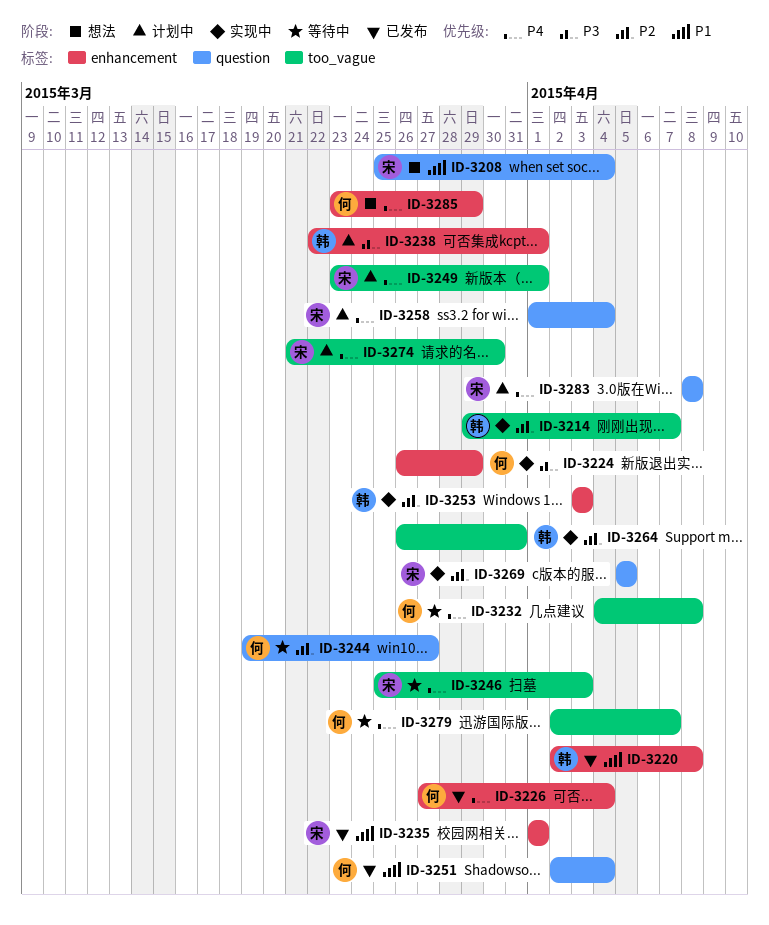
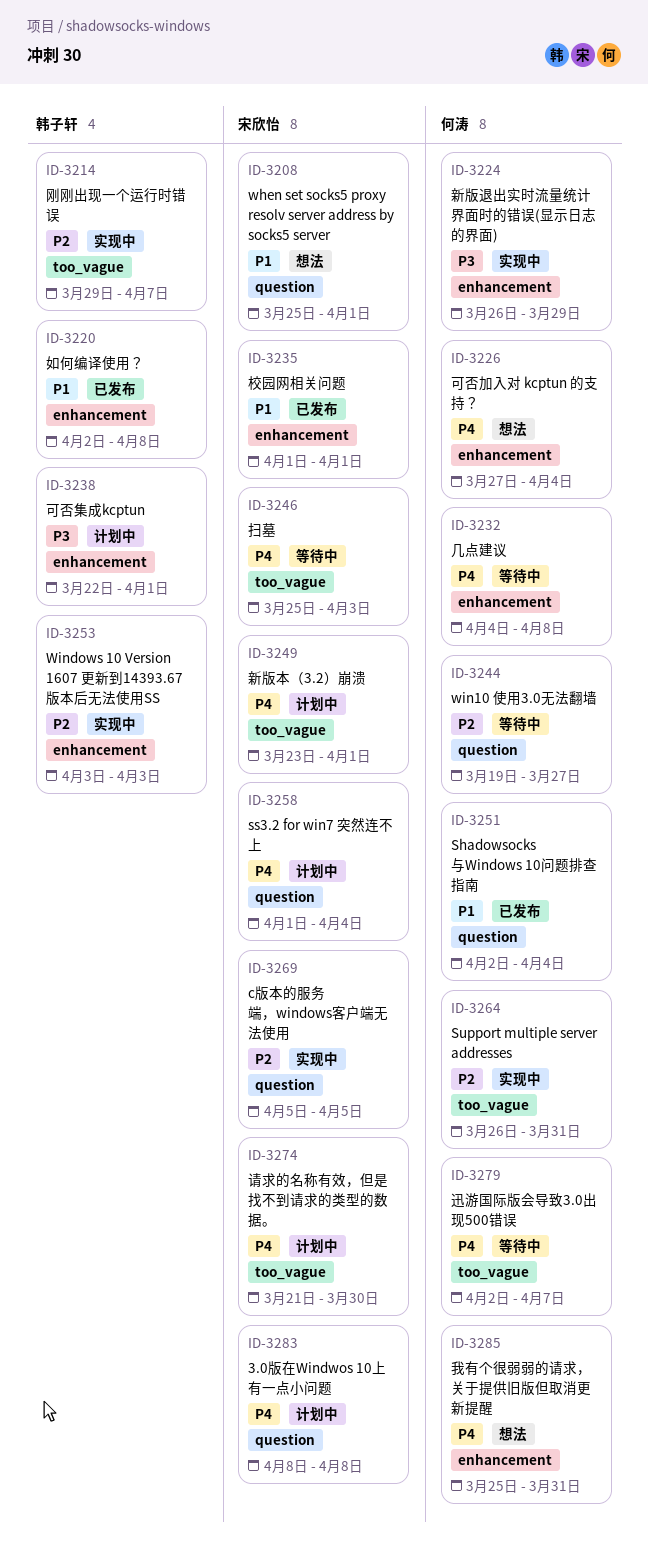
ID-3208, due: Apr 4 -> Apr 1
ID-3226, status: 已发布 -> 想法
ID-3232, label: too_vague -> enhancement
ID-3264, owner: 韩子轩 -> 何涛
ID-3285, start: Mar 23 -> Mar 25
ID-3285, due: Mar 29 -> Mar 31

